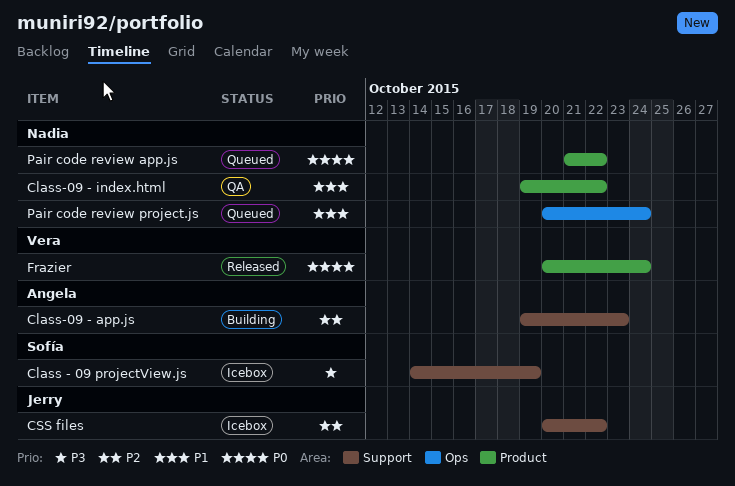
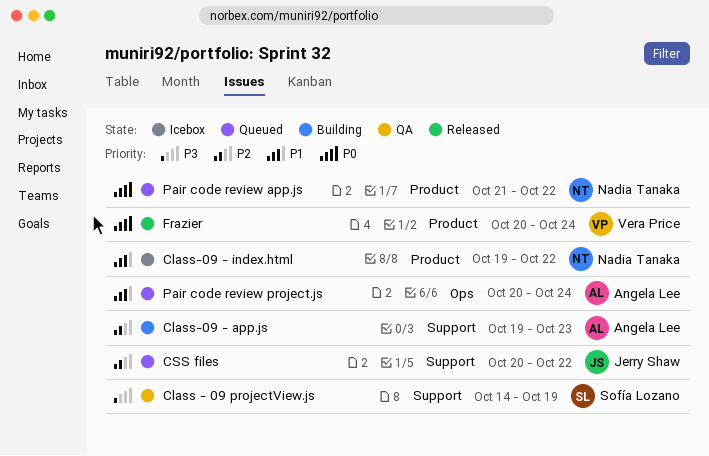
Class - 09 projectView.js, status: Icebox -> QA
Class-09 - index.html, status: QA -> Icebox
CSS files, status: Icebox -> Queued
Pair code review project.js, owner: Nadia Tanaka -> Angela Lee

